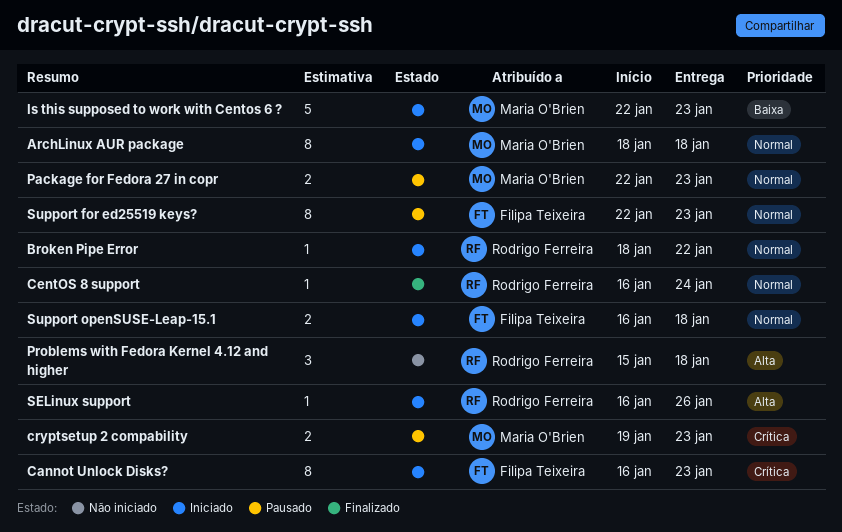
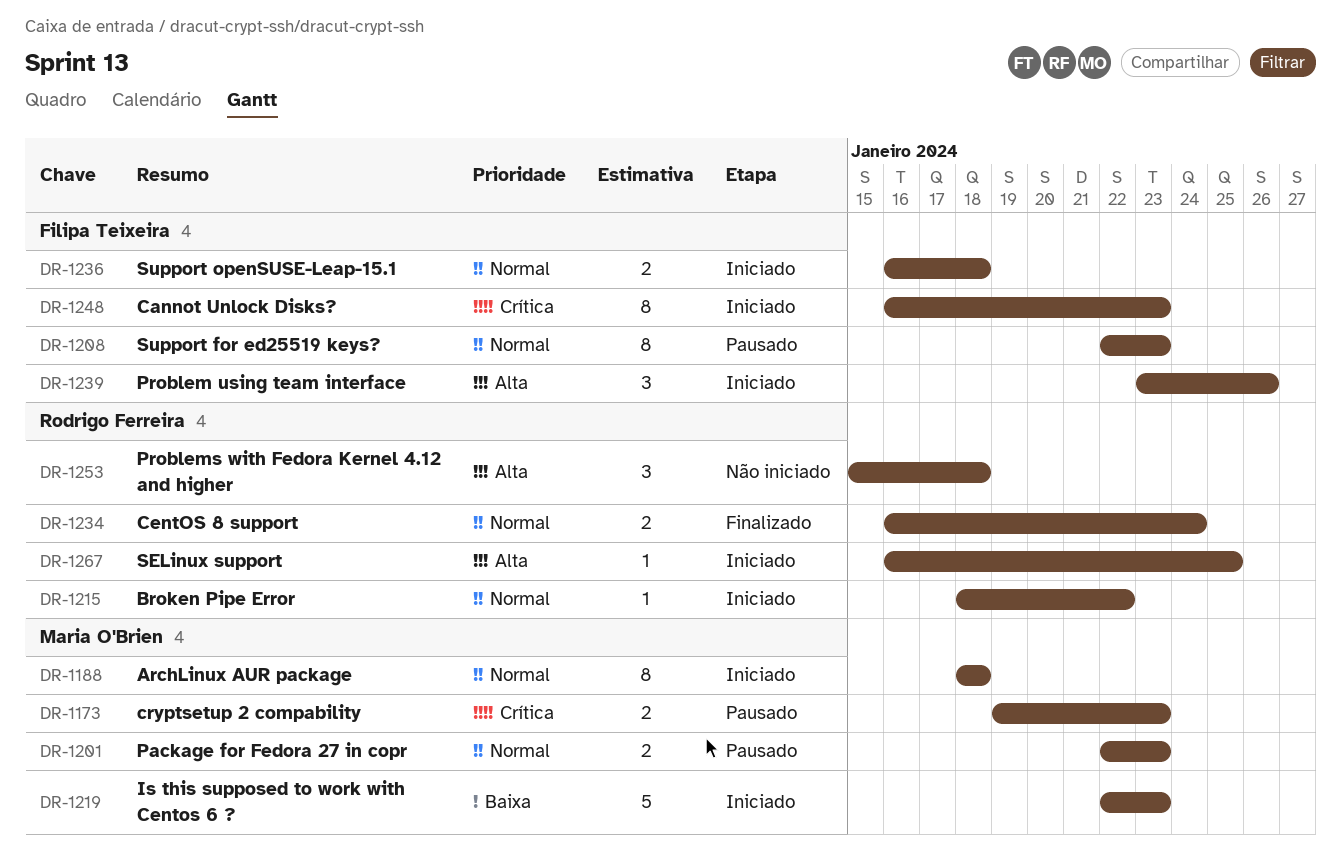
CentOS 8 support, estimate: 1 -> 2
Problem using team interface: none -> present
SELinux support, due: Jan 26 -> Jan 25

